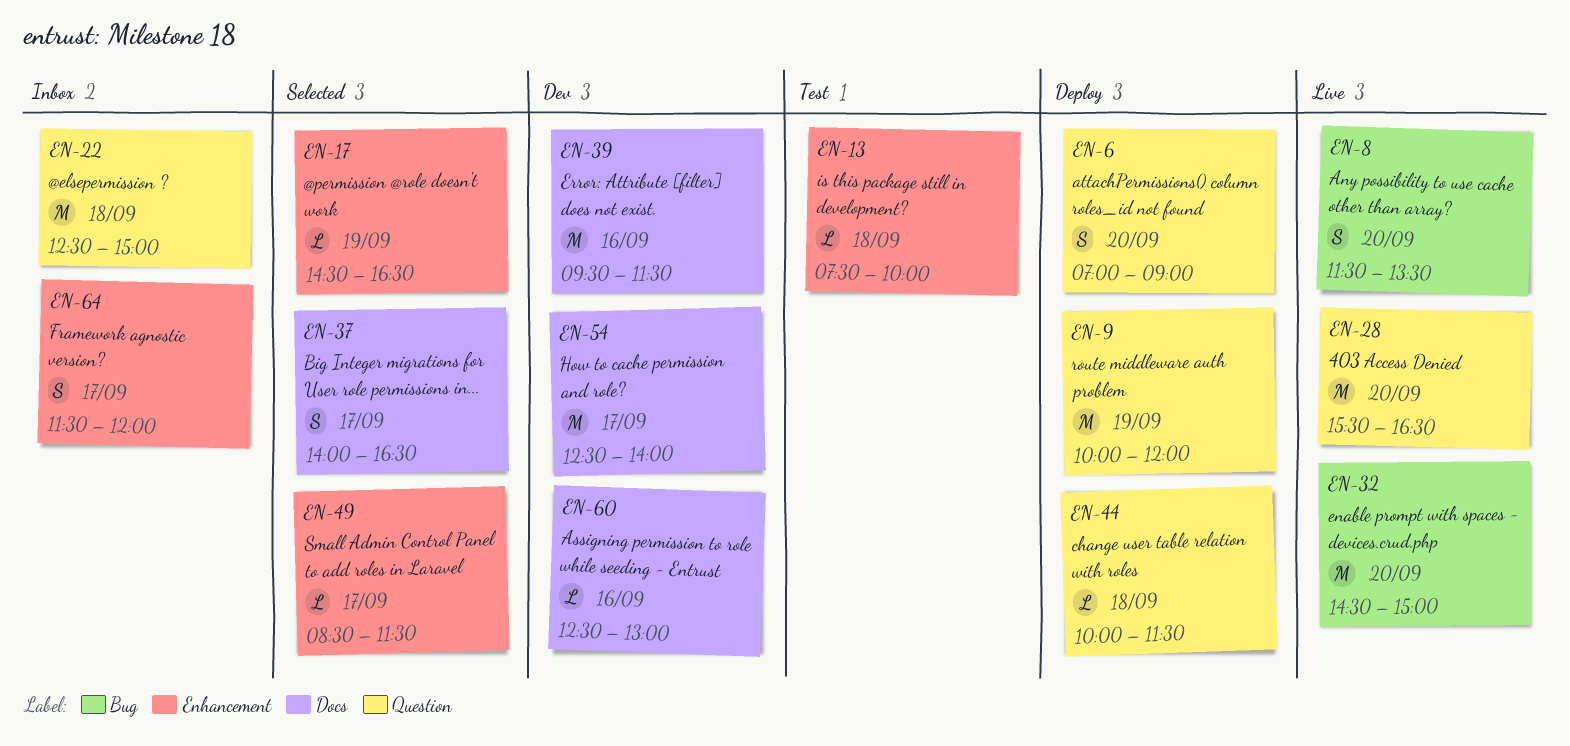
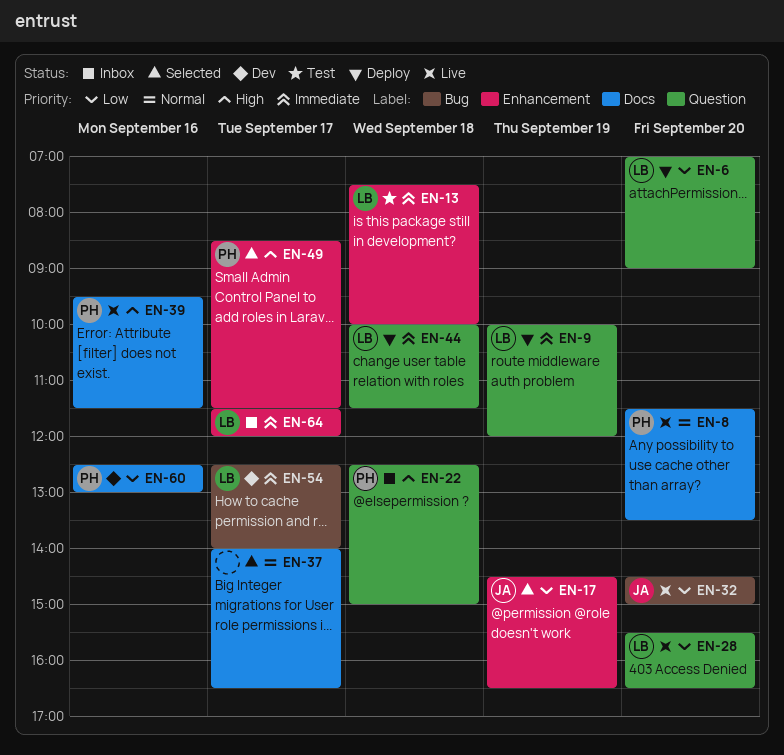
EN-8, label: Bug -> Docs
EN-39, status: Dev -> Live
EN-54, label: Docs -> Bug

